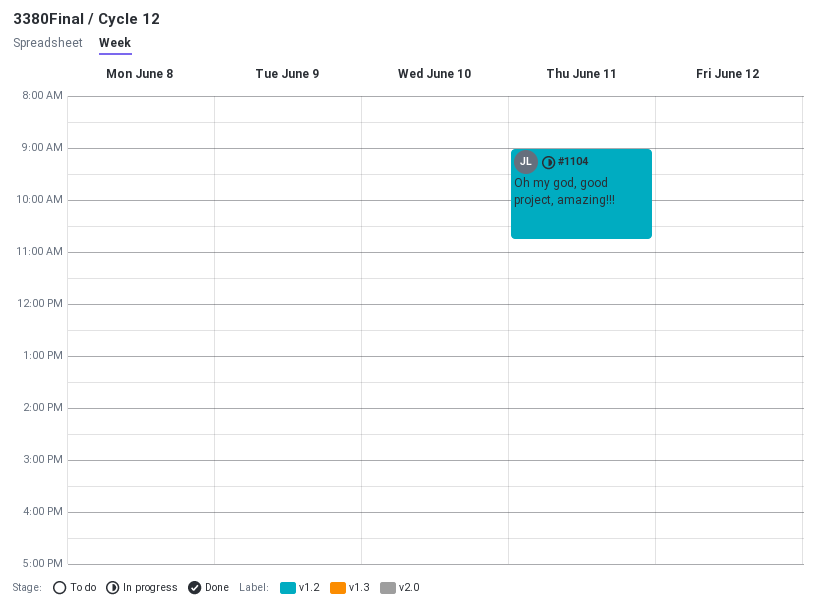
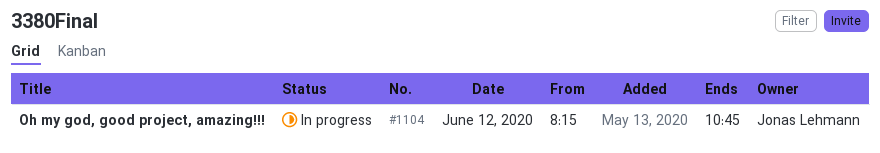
#1104, day: Jun 11 -> Jun 12
#1104, begins: 09:00 -> 08:15

